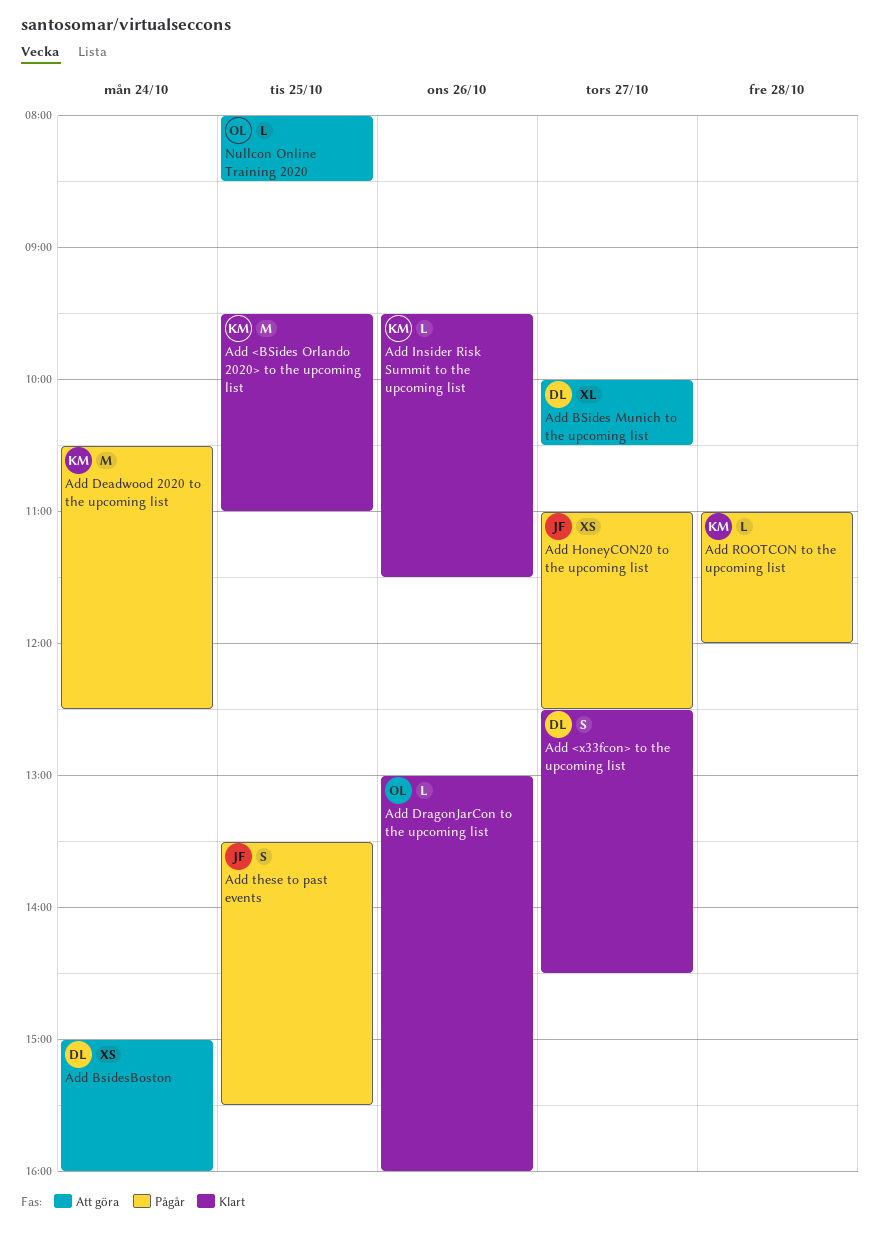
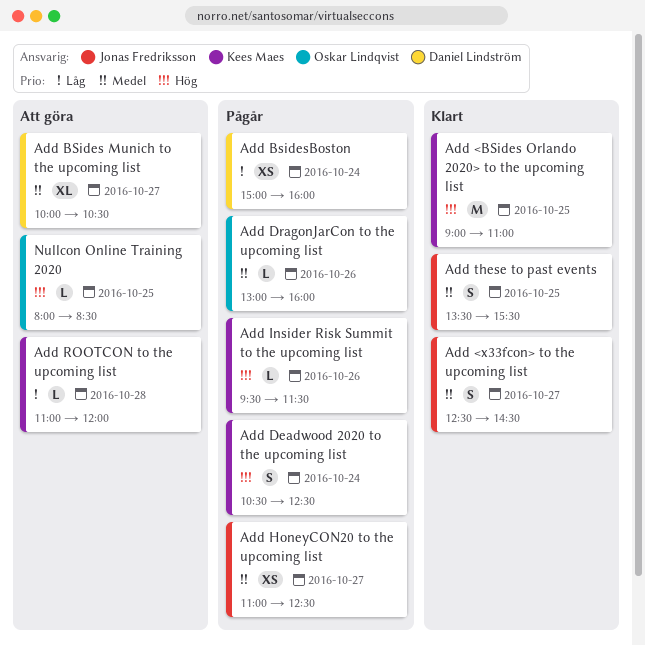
Add <BSides Orlando 2020> to the upcoming list, begins: 09:30 -> 09:00
Add <x33fcon> to the upcoming list, owner: Daniel Lindström -> Jonas Fredriksson
Add BsidesBoston, status: Att göra -> Pågår
Add Deadwood 2020 to the upcoming list, estimate: M -> S
Add DragonJarCon to the upcoming list, status: Klart -> Pågår
Add Insider Risk Summit to the upcoming list, status: Klart -> Pågår
Add ROOTCON to the upcoming list, status: Pågår -> Att göra
Add these to past events, status: Pågår -> Klart

